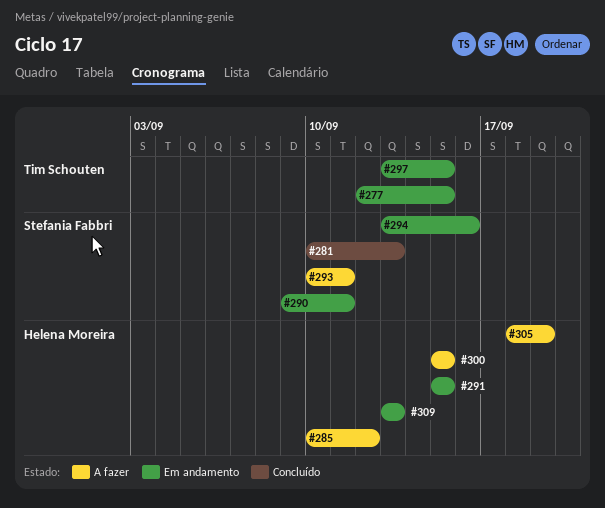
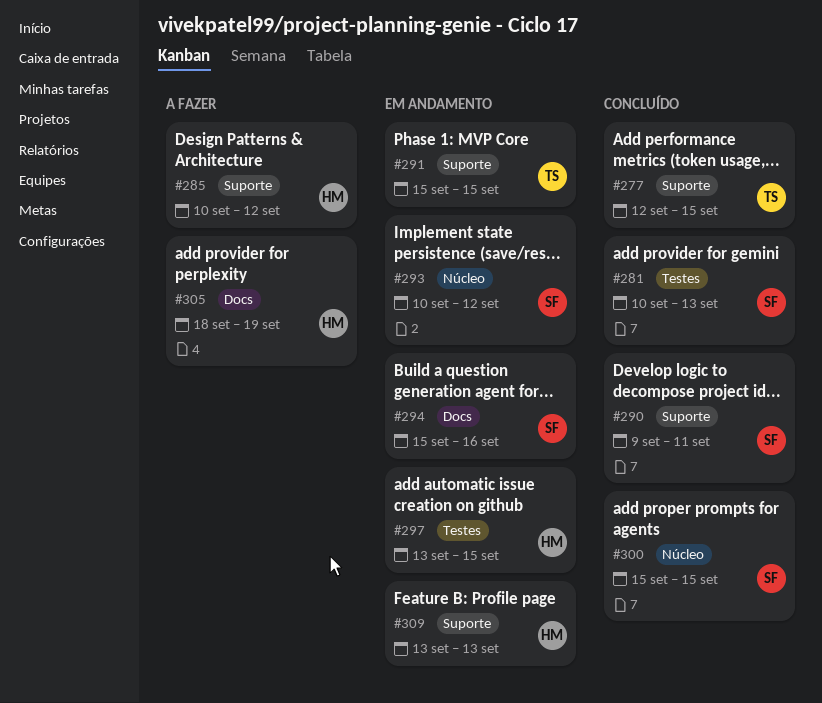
#277, status: Em andamento -> Concluído
#290, status: Em andamento -> Concluído
#291, owner: Helena Moreira -> Tim Schouten
#293, status: A fazer -> Em andamento
#293, due: Sep 11 -> Sep 12
#294, start: Sep 13 -> Sep 15
#297, owner: Tim Schouten -> Helena Moreira
#300, status: A fazer -> Concluído
#300, owner: Helena Moreira -> Stefania Fabbri

